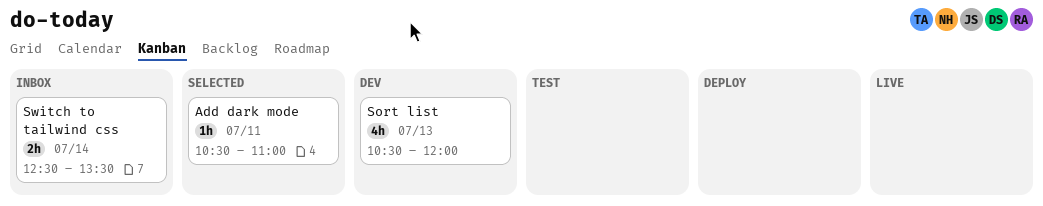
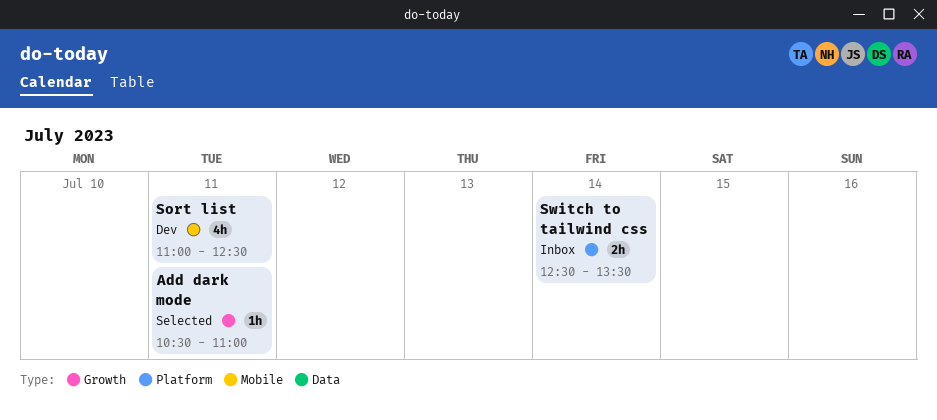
Sort list, day: Jul 13 -> Jul 11
Sort list, begins: 10:30 -> 11:00
Sort list, ends: 12:00 -> 12:30

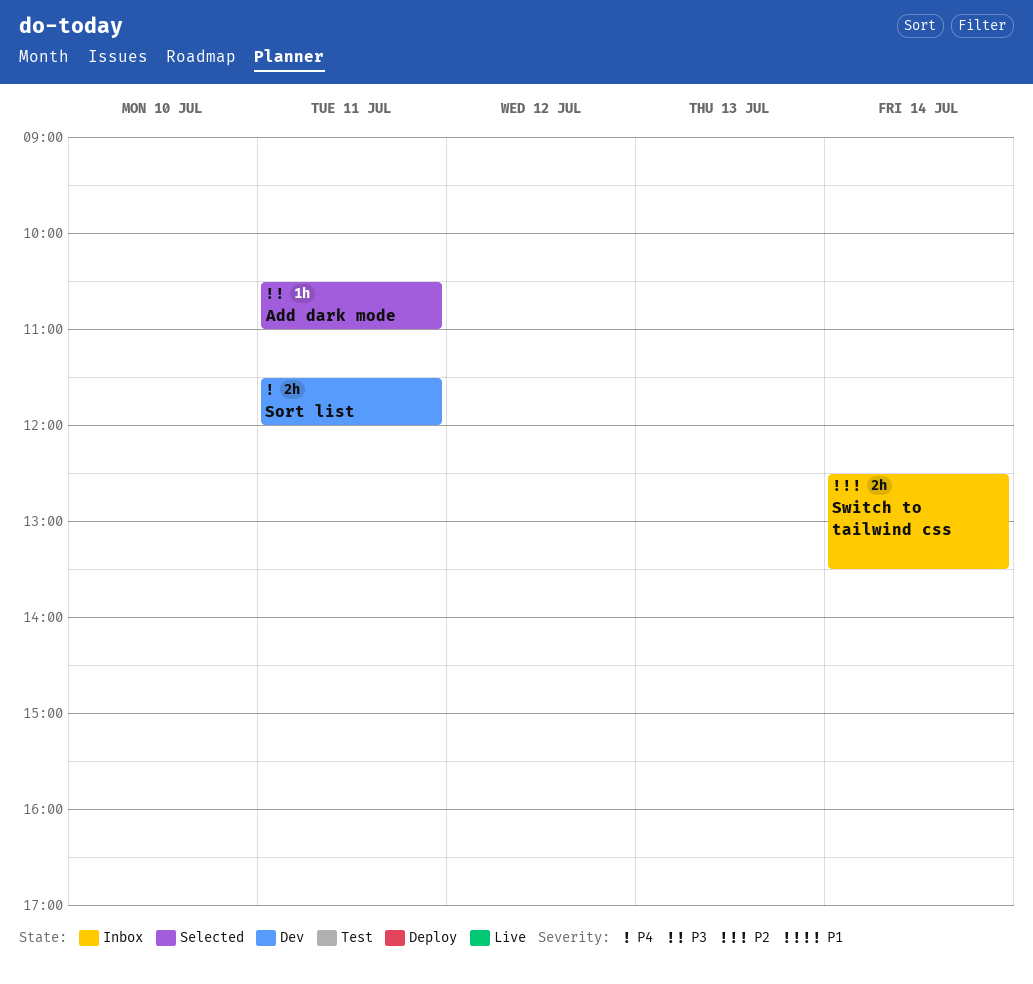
Sort list, estimate: 4h -> 2h
Sort list, begins: 11:00 -> 11:30
Sort list, ends: 12:30 -> 12:00

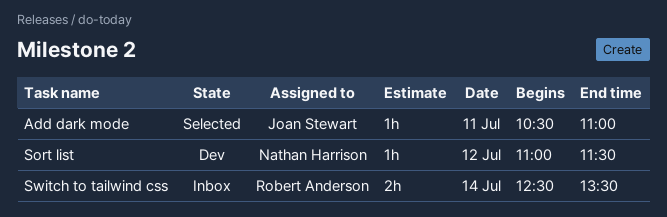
Sort list, estimate: 2h -> 1h
Sort list, day: Jul 11 -> Jul 12
Sort list, begins: 11:30 -> 11:00
Sort list, ends: 12:00 -> 11:30

